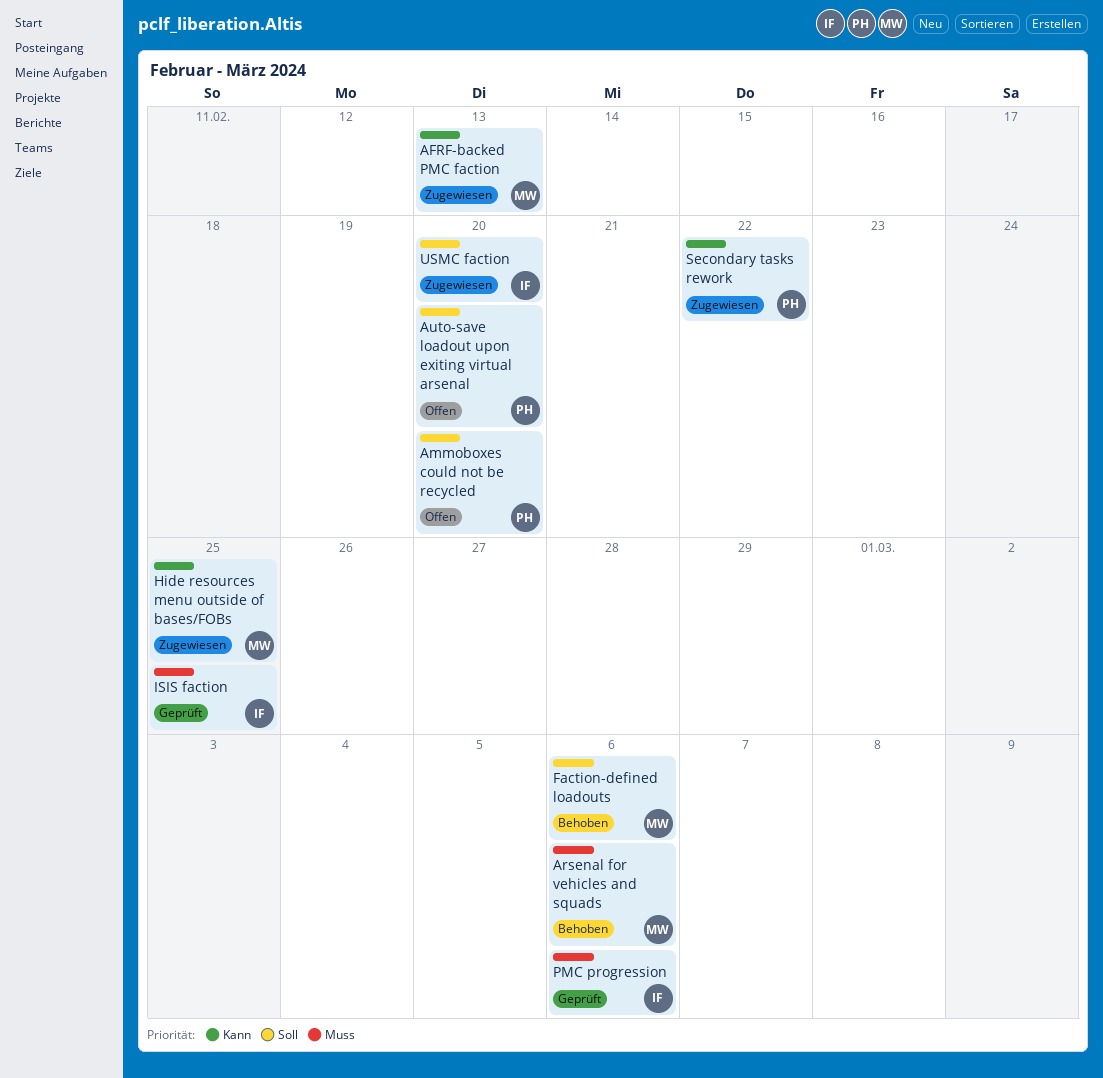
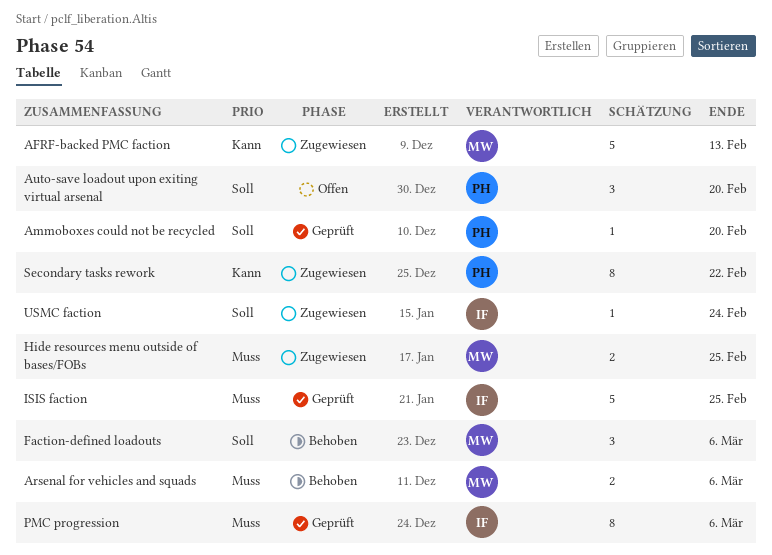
Ammoboxes could not be recycled, status: Offen -> Geprüft
Hide resources menu outside of bases/FOBs, priority: Kann -> Muss
USMC faction, due: Feb 20 -> Feb 24

